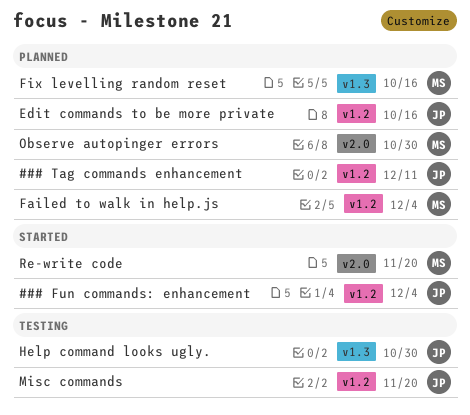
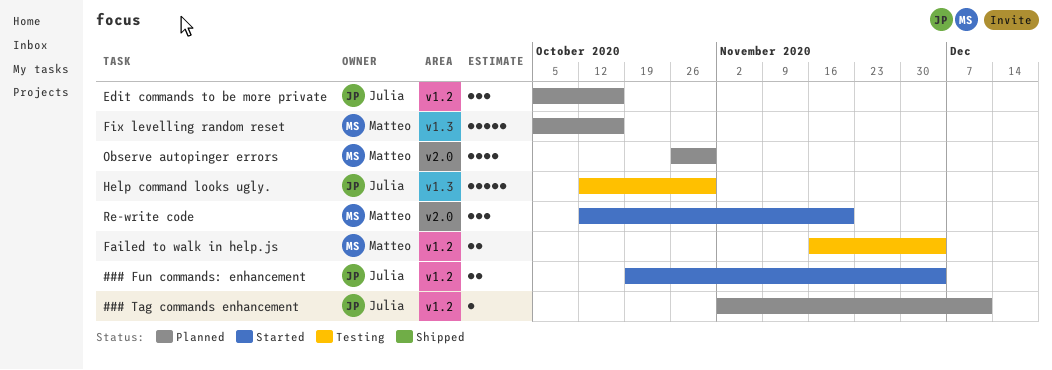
Failed to walk in help.js, status: Planned -> Testing
Misc commands: present -> none

